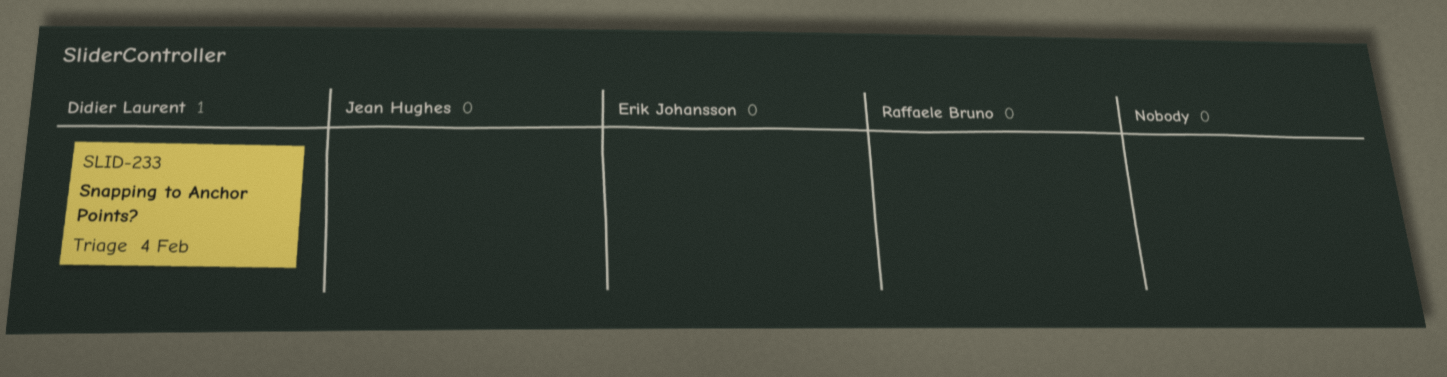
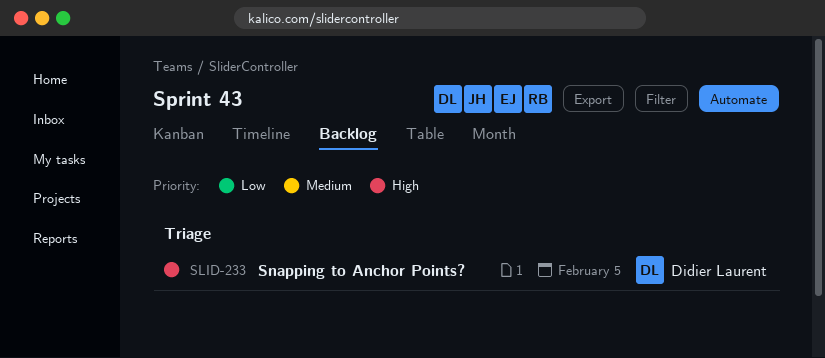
SLID-233, due: Feb 4 -> Feb 5

